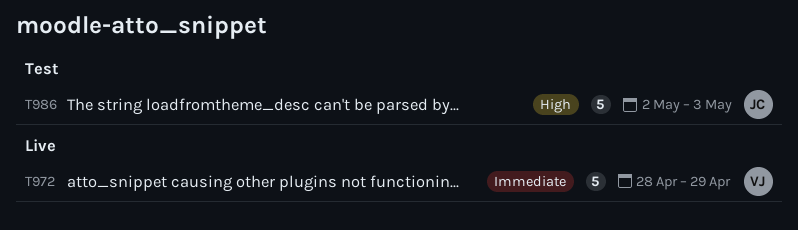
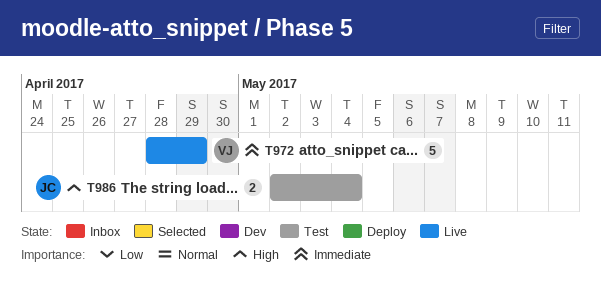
T986, estimate: 5 -> 2
T986, due: May 3 -> May 4

